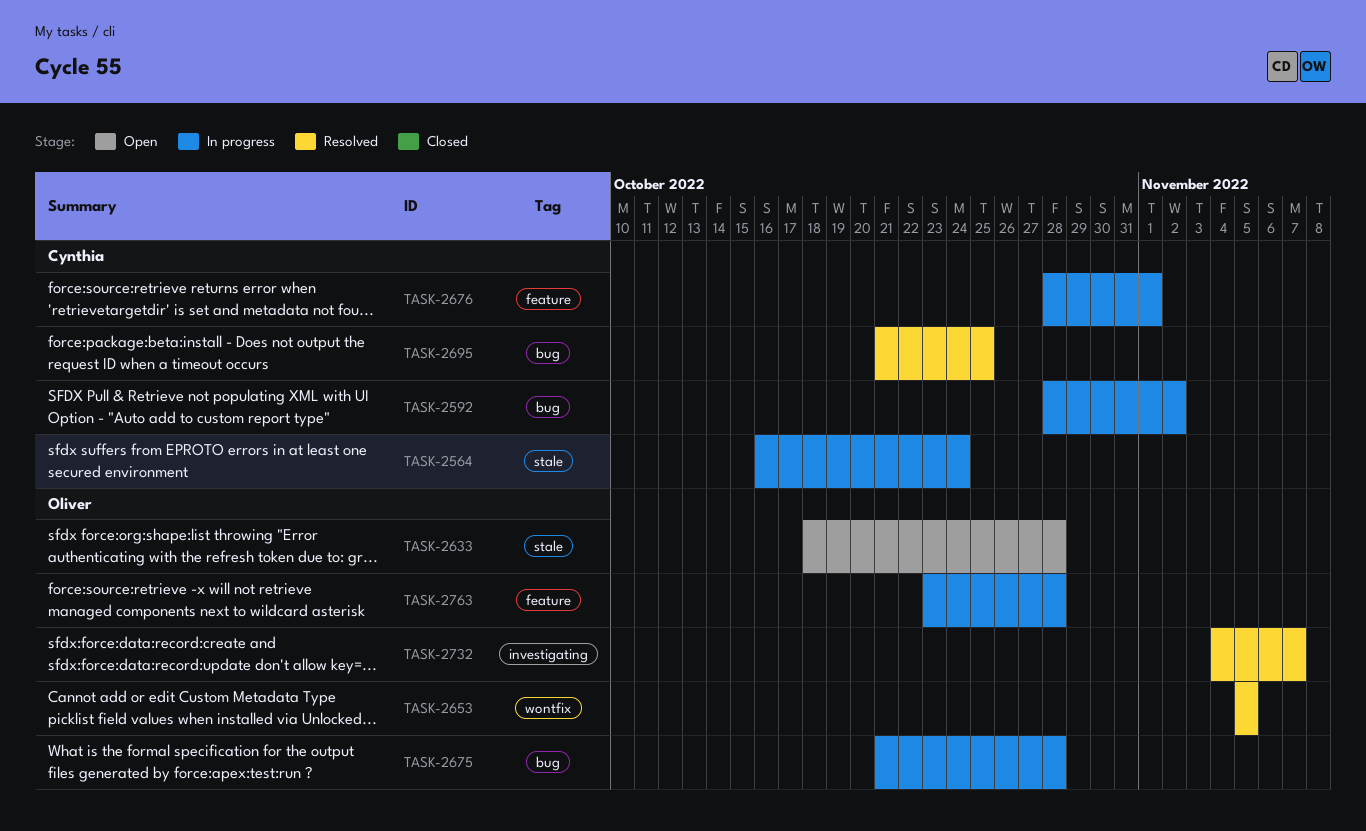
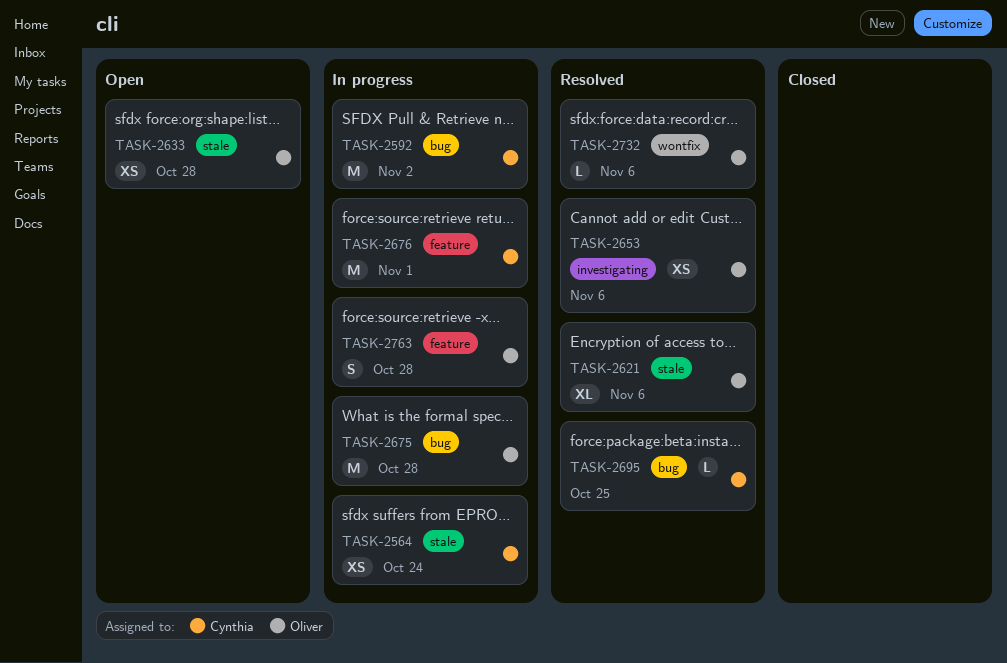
TASK-2621: none -> present
TASK-2653, label: wontfix -> investigating
TASK-2653, due: Nov 5 -> Nov 6
TASK-2732, label: investigating -> wontfix
TASK-2732, due: Nov 7 -> Nov 6

